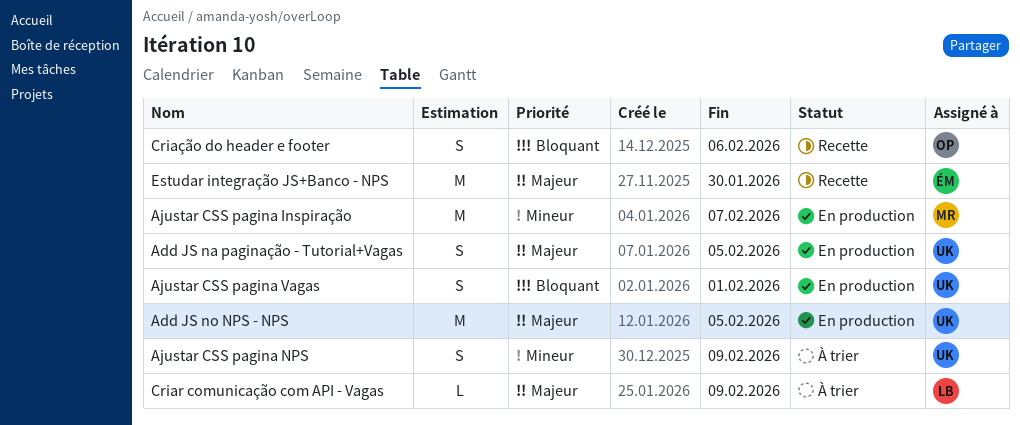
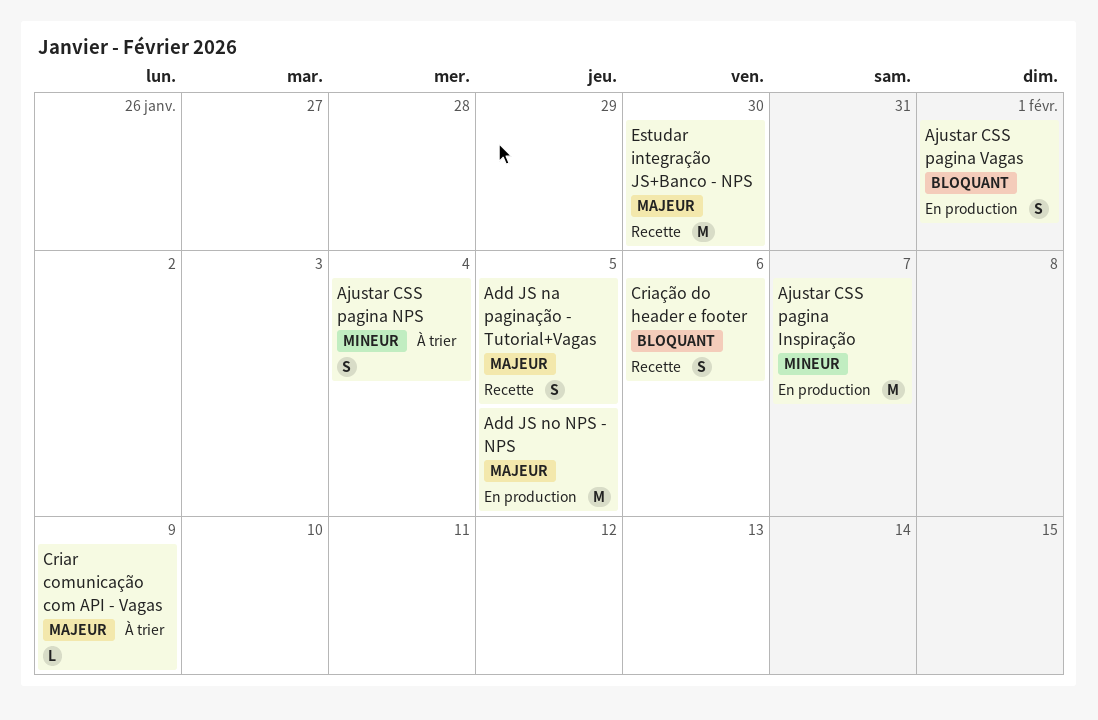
Add JS na paginação - Tutorial+Vagas, status: En production -> Recette
Ajustar CSS pagina NPS, due: Feb 9 -> Feb 4

